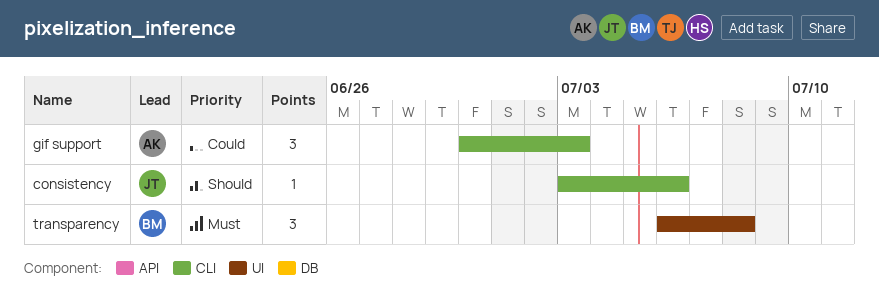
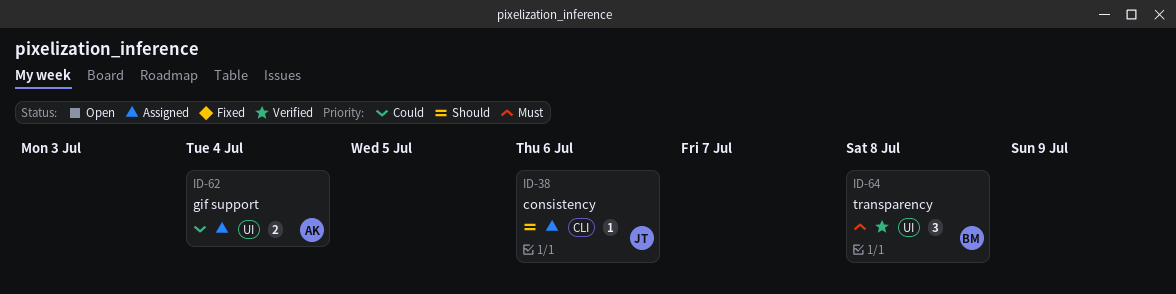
gif support, label: CLI -> UI
gif support, estimate: 3 -> 2
gif support, due: Jul 3 -> Jul 4

